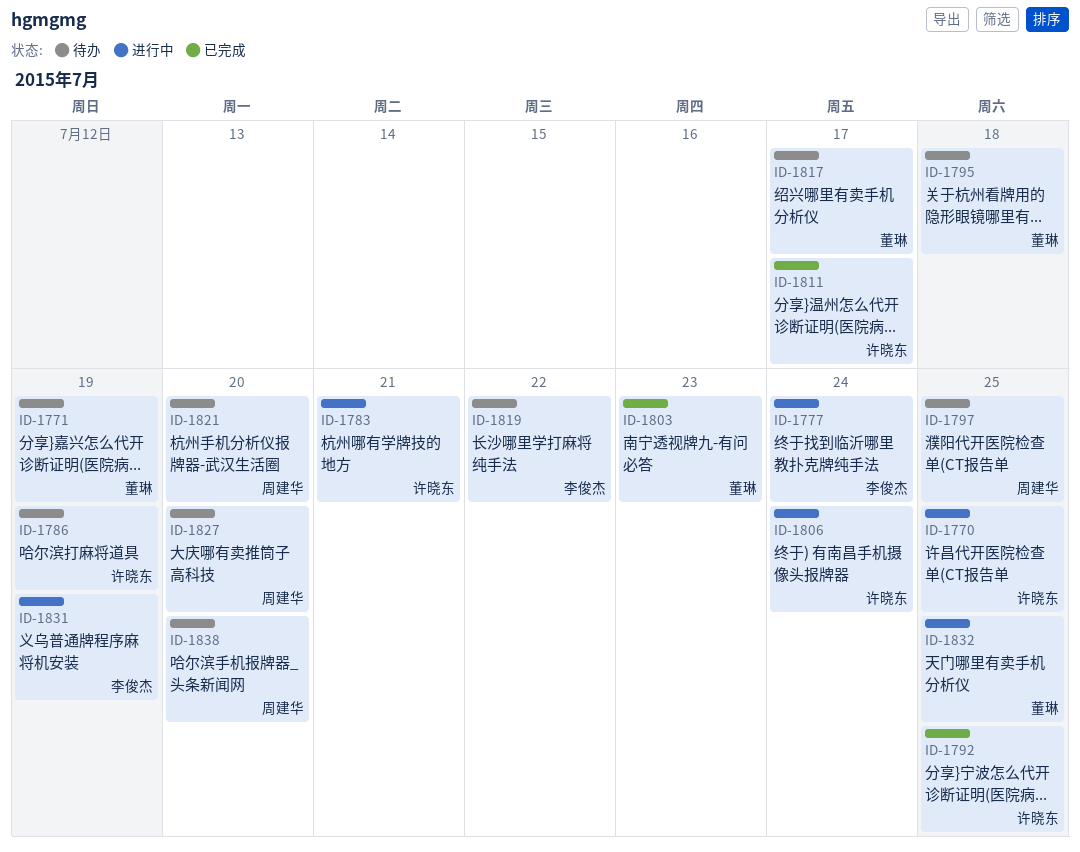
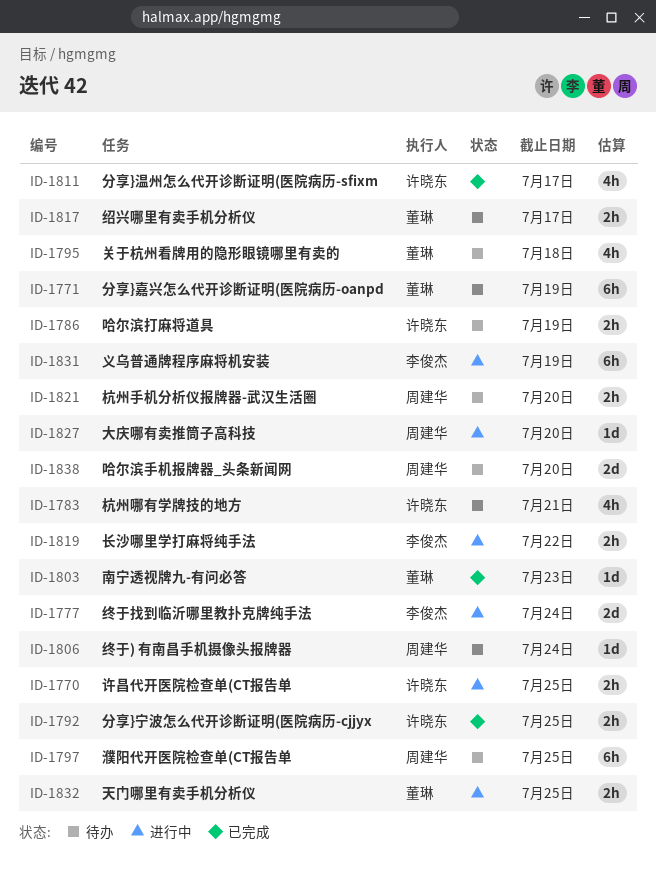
ID-1783, status: 进行中 -> 待办
ID-1806, status: 进行中 -> 待办
ID-1806, owner: 许晓东 -> 周建华
ID-1819, status: 待办 -> 进行中
ID-1827, status: 待办 -> 进行中

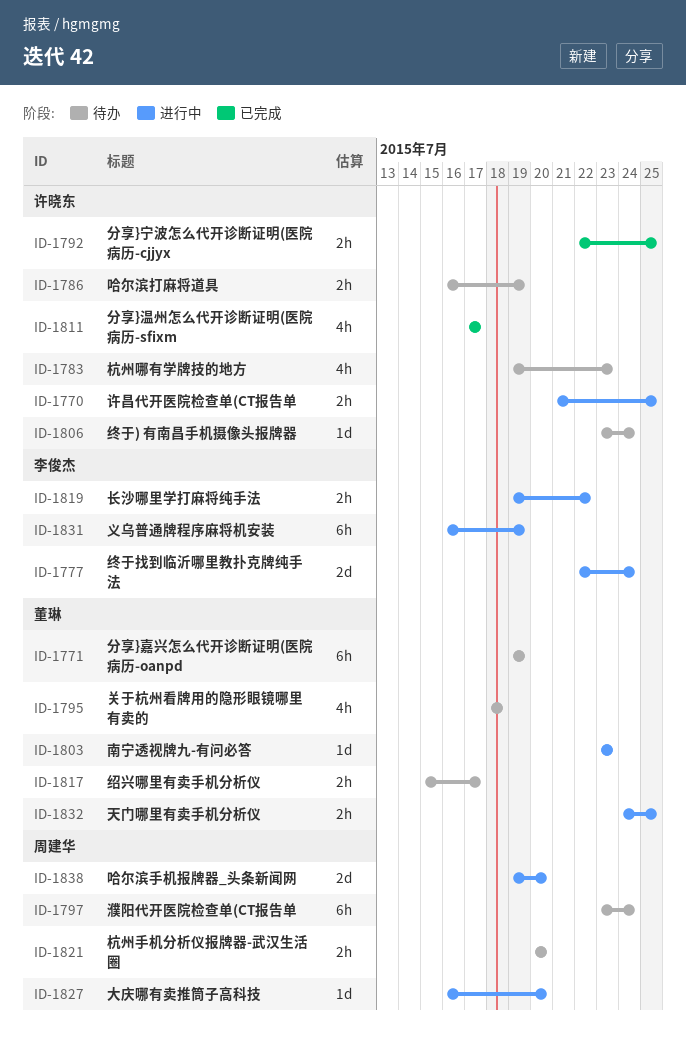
ID-1783, due: Jul 21 -> Jul 23
ID-1797, due: Jul 25 -> Jul 24
ID-1803, status: 已完成 -> 进行中
ID-1806, owner: 周建华 -> 许晓东
ID-1838, status: 待办 -> 进行中

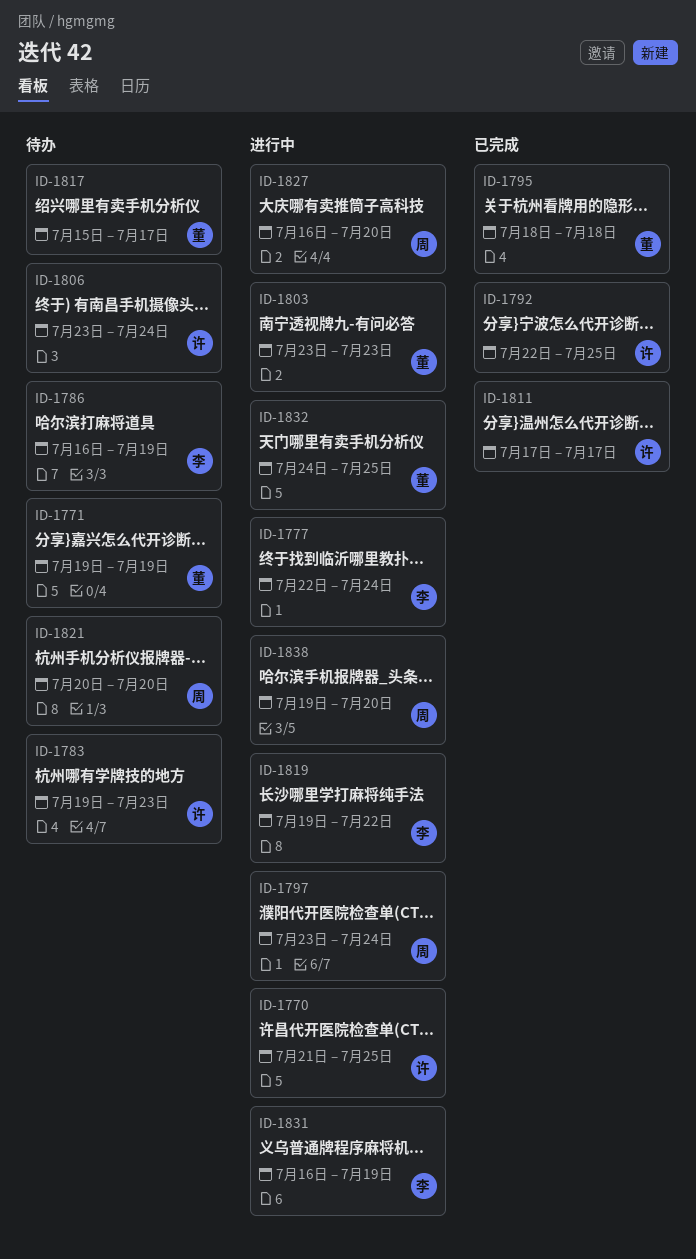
ID-1786, owner: 许晓东 -> 李俊杰
ID-1795, status: 待办 -> 已完成
ID-1797, status: 待办 -> 进行中

